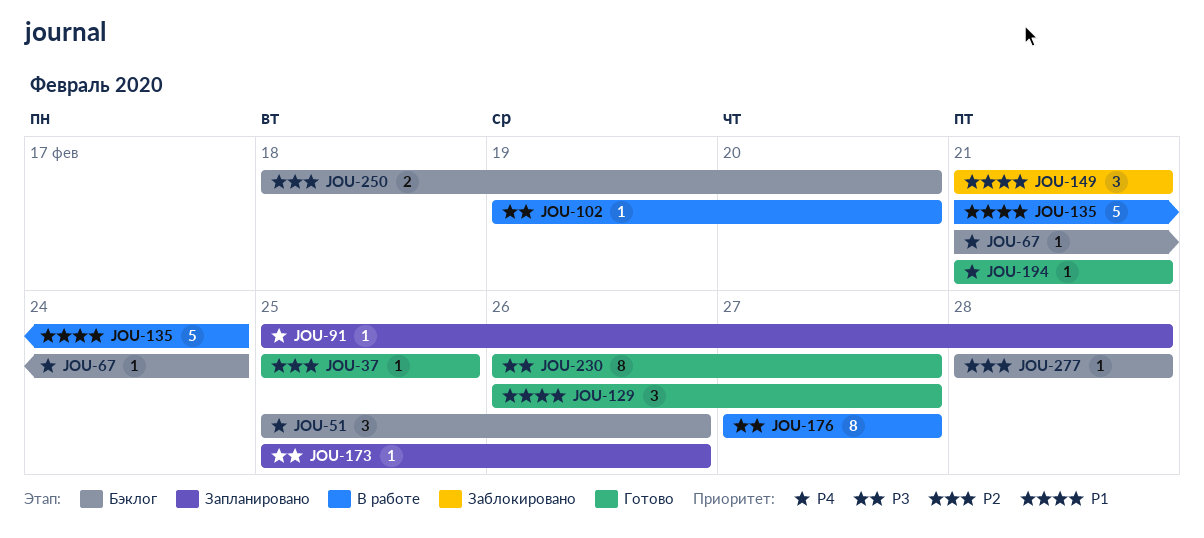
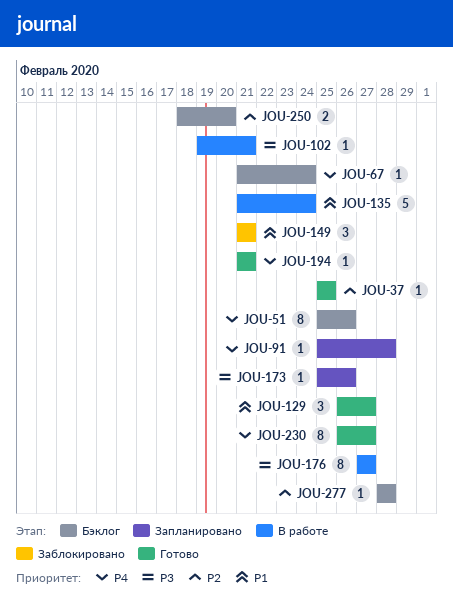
JOU-51, estimate: 3 -> 8
JOU-102, due: Feb 20 -> Feb 21
JOU-230, priority: P3 -> P4

